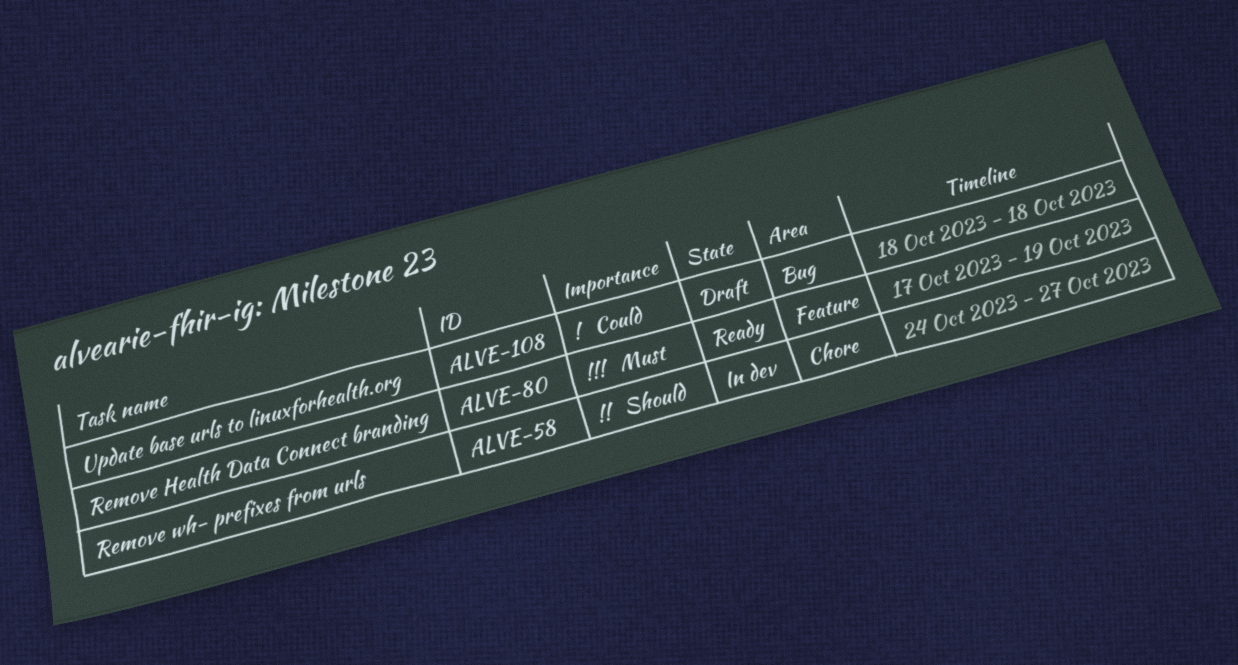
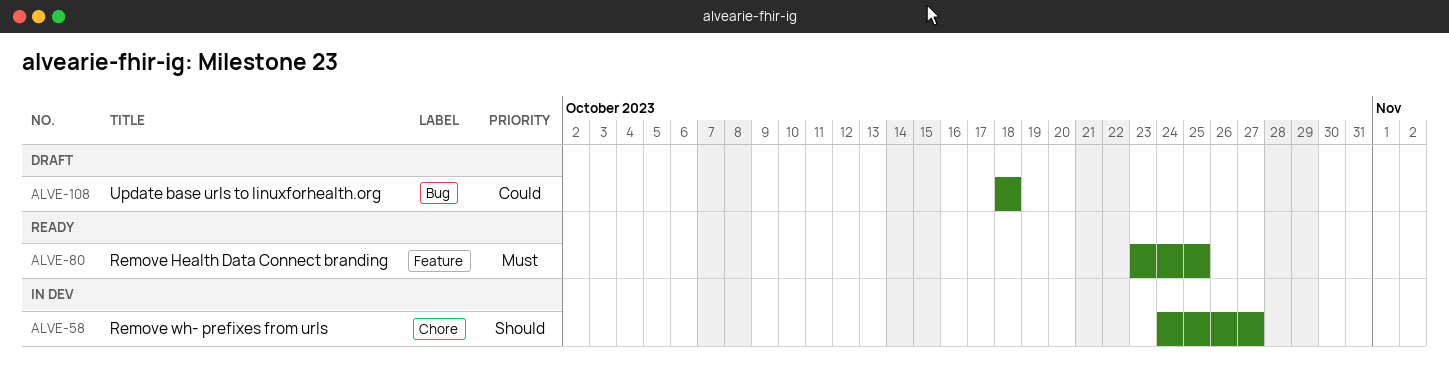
ALVE-80, start: Oct 17 -> Oct 23
ALVE-80, due: Oct 19 -> Oct 25

